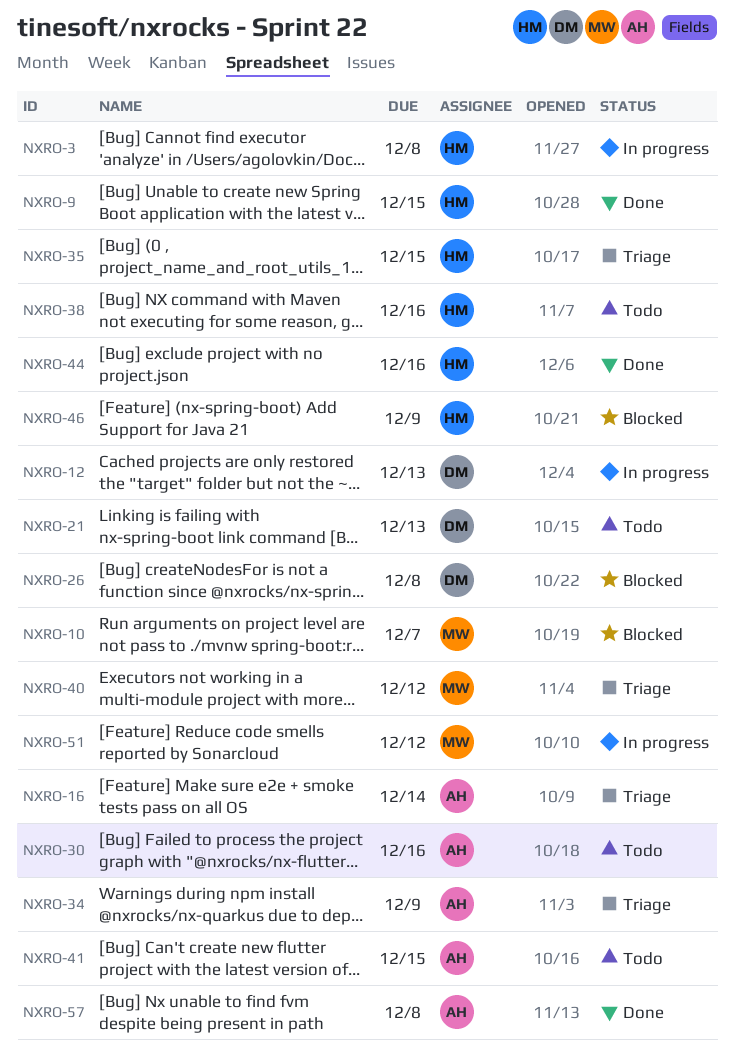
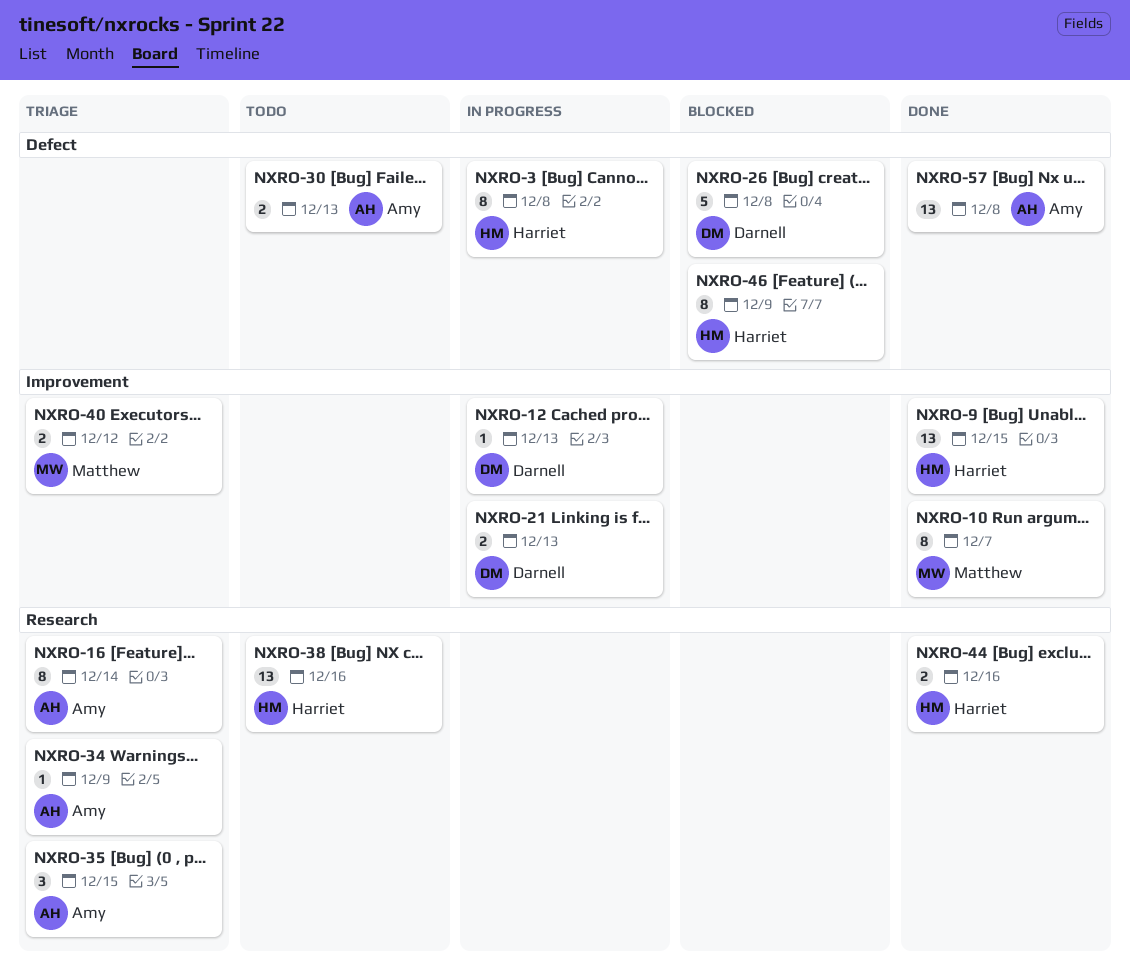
NXRO-10, status: Blocked -> Done
NXRO-21, status: Todo -> In progress
NXRO-30, due: Dec 16 -> Dec 13
NXRO-35, owner: Harriet -> Amy
NXRO-41: present -> none
NXRO-51: present -> none

